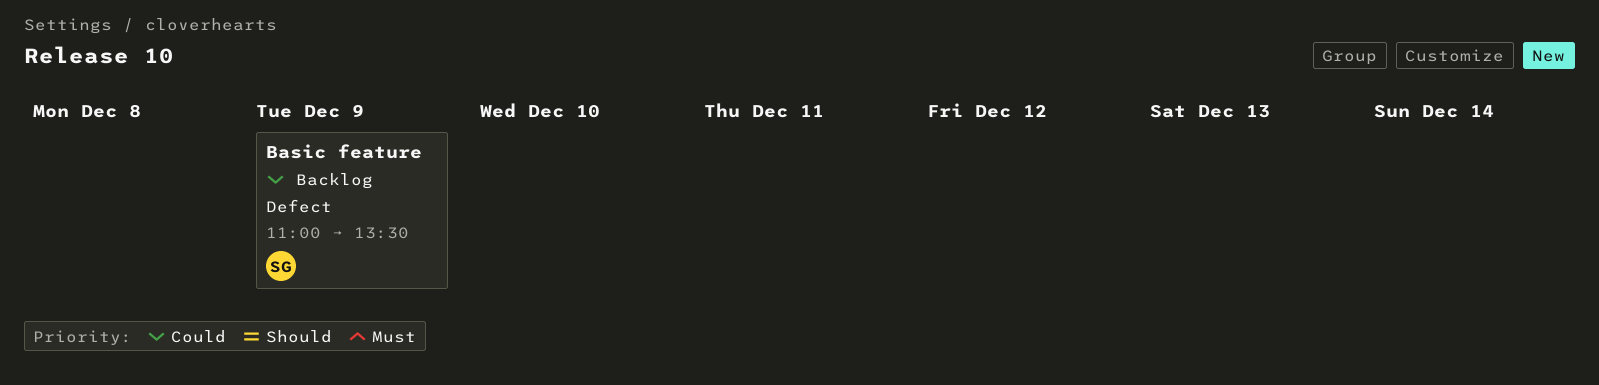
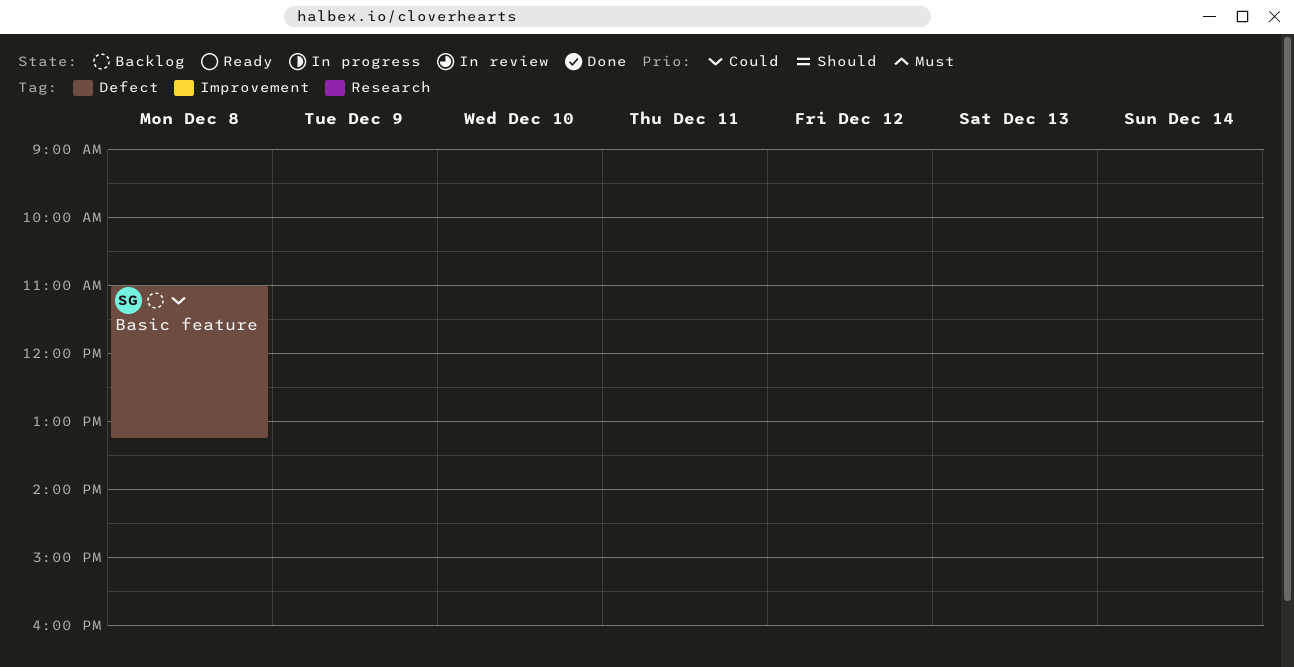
Basic feature, day: Dec 9 -> Dec 8
Basic feature, ends: 13:30 -> 13:15

